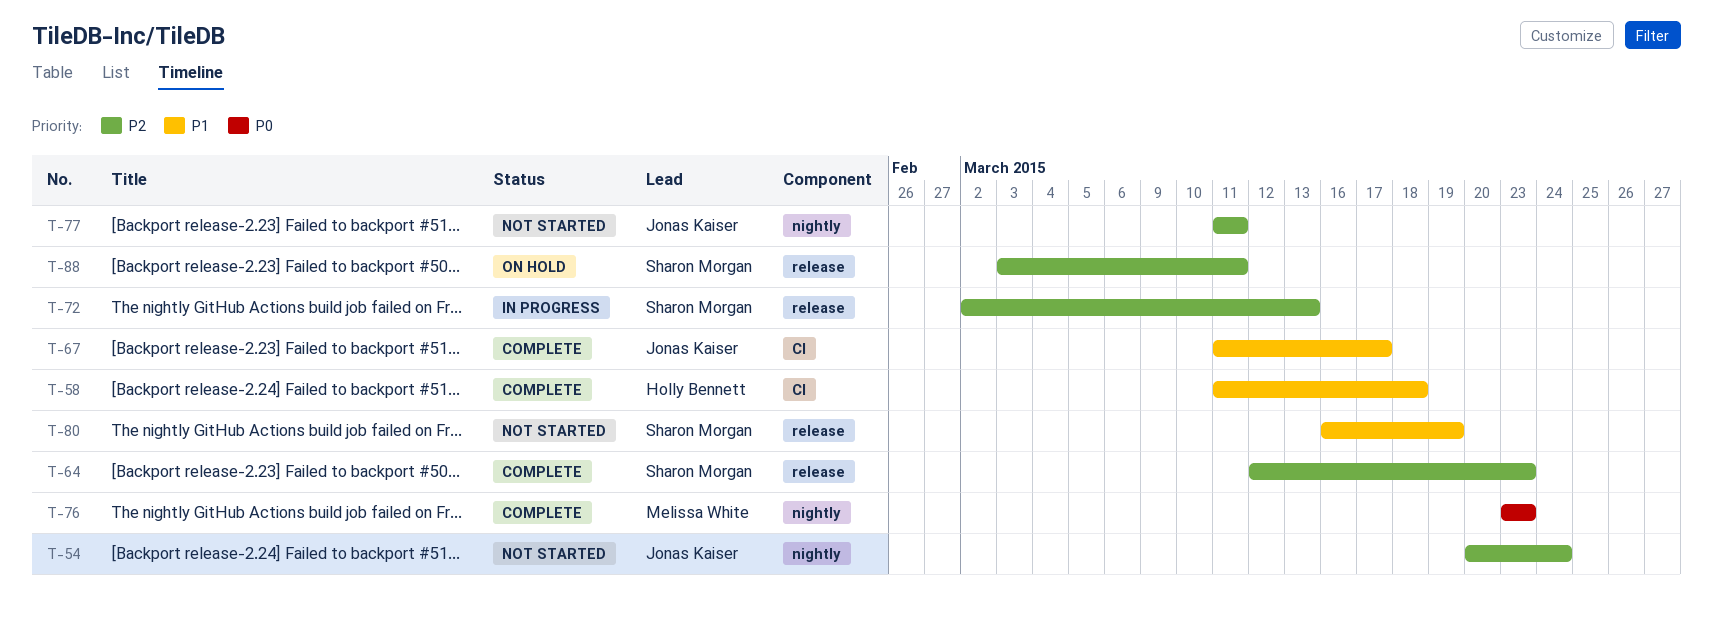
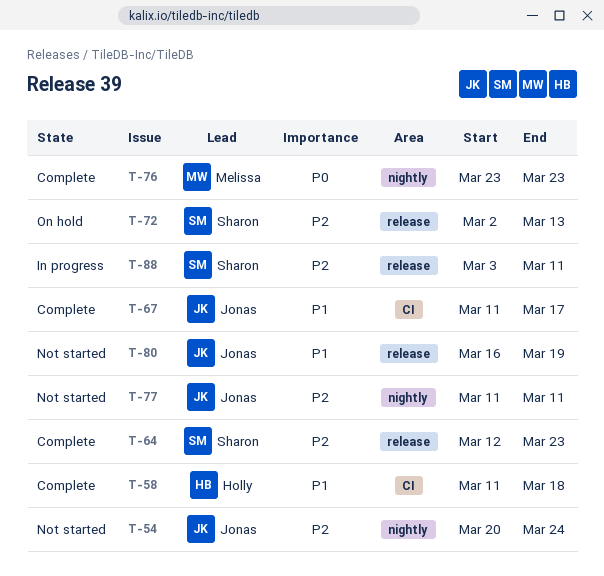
T-72, status: In progress -> On hold
T-80, owner: Sharon Morgan -> Jonas Kaiser
T-88, status: On hold -> In progress

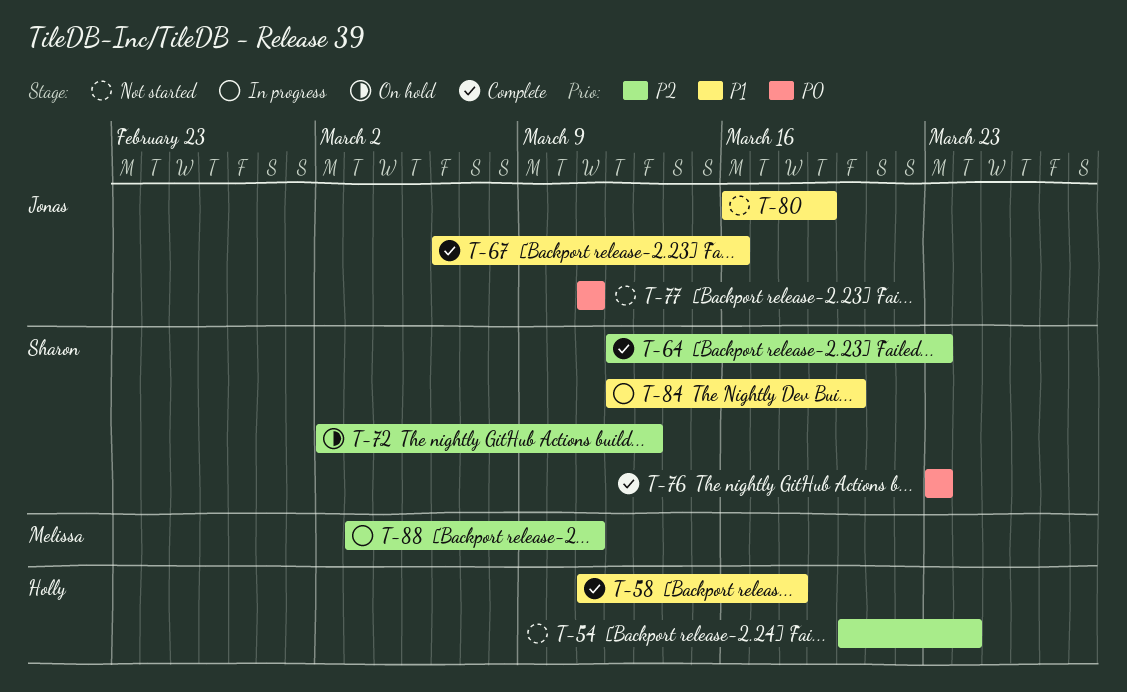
T-54, owner: Jonas -> Holly
T-67, start: Mar 11 -> Mar 6
T-67, due: Mar 17 -> Mar 16
T-76, owner: Melissa -> Sharon
T-77, priority: P2 -> P0
T-84: none -> present
T-88, owner: Sharon -> Melissa

